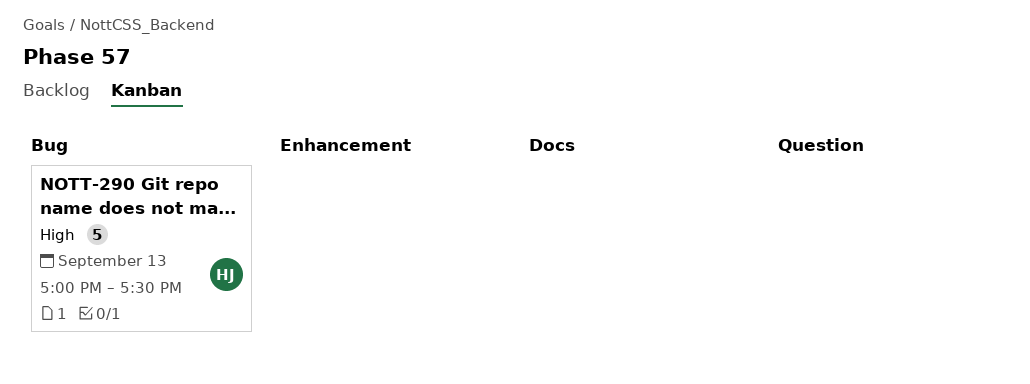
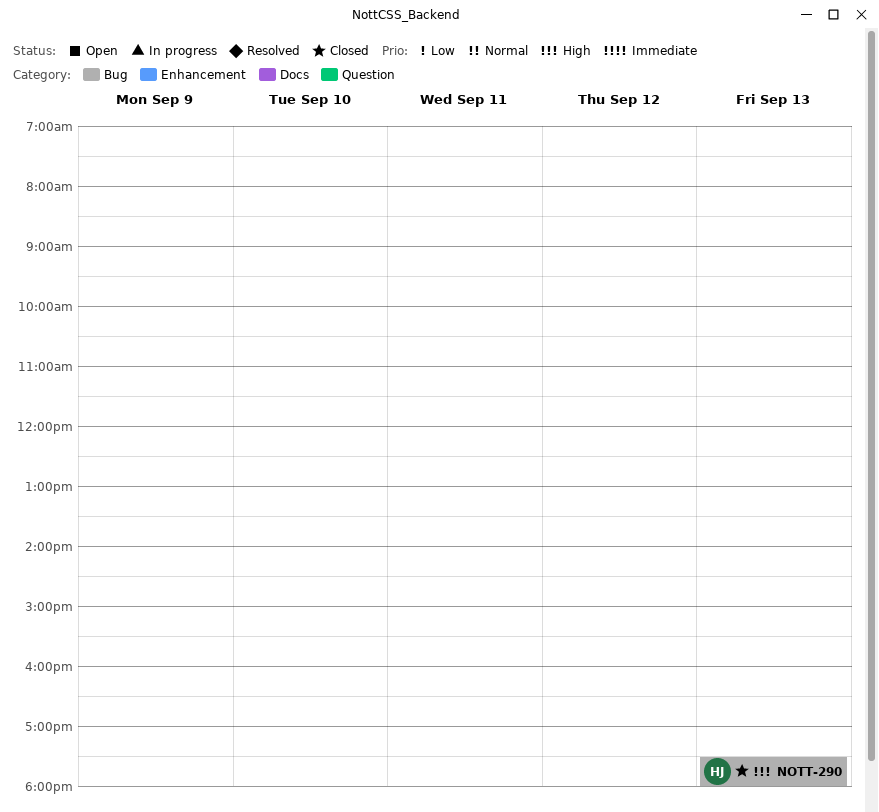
NOTT-290, begins: 17:00 -> 17:30
NOTT-290, ends: 17:30 -> 18:00

